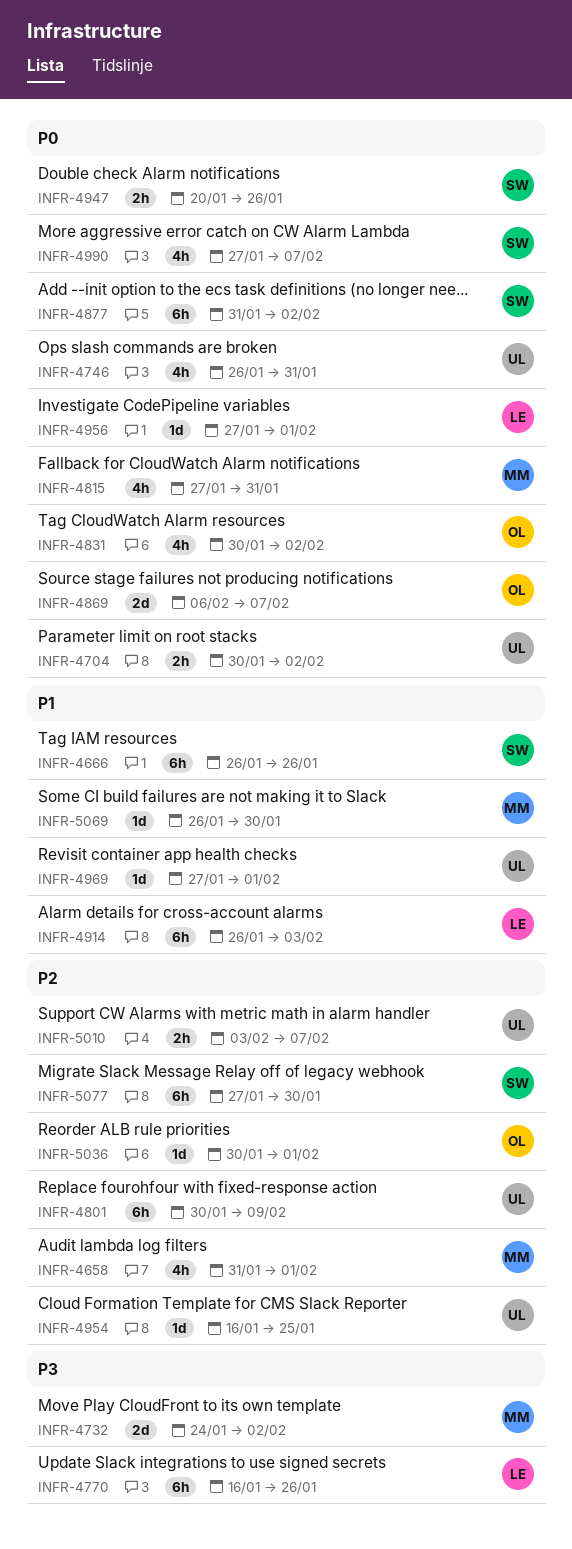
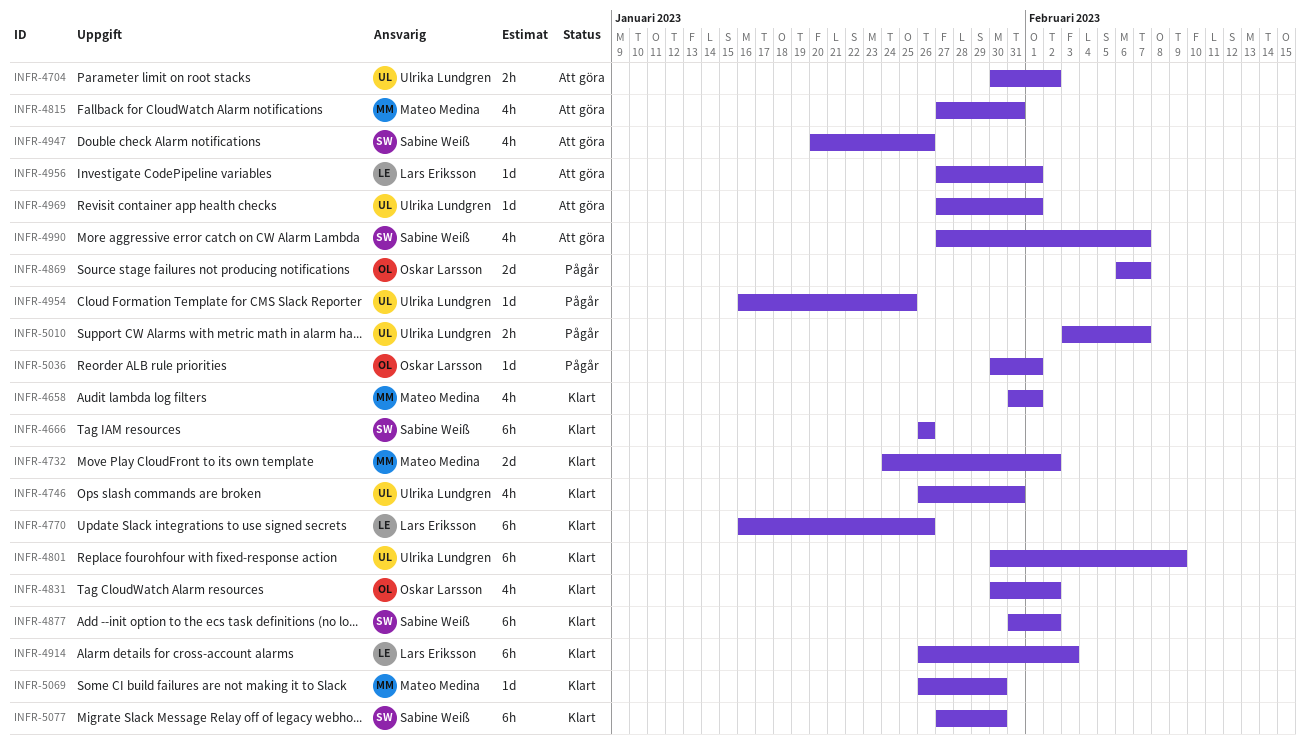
INFR-4947, estimate: 2h -> 4h

